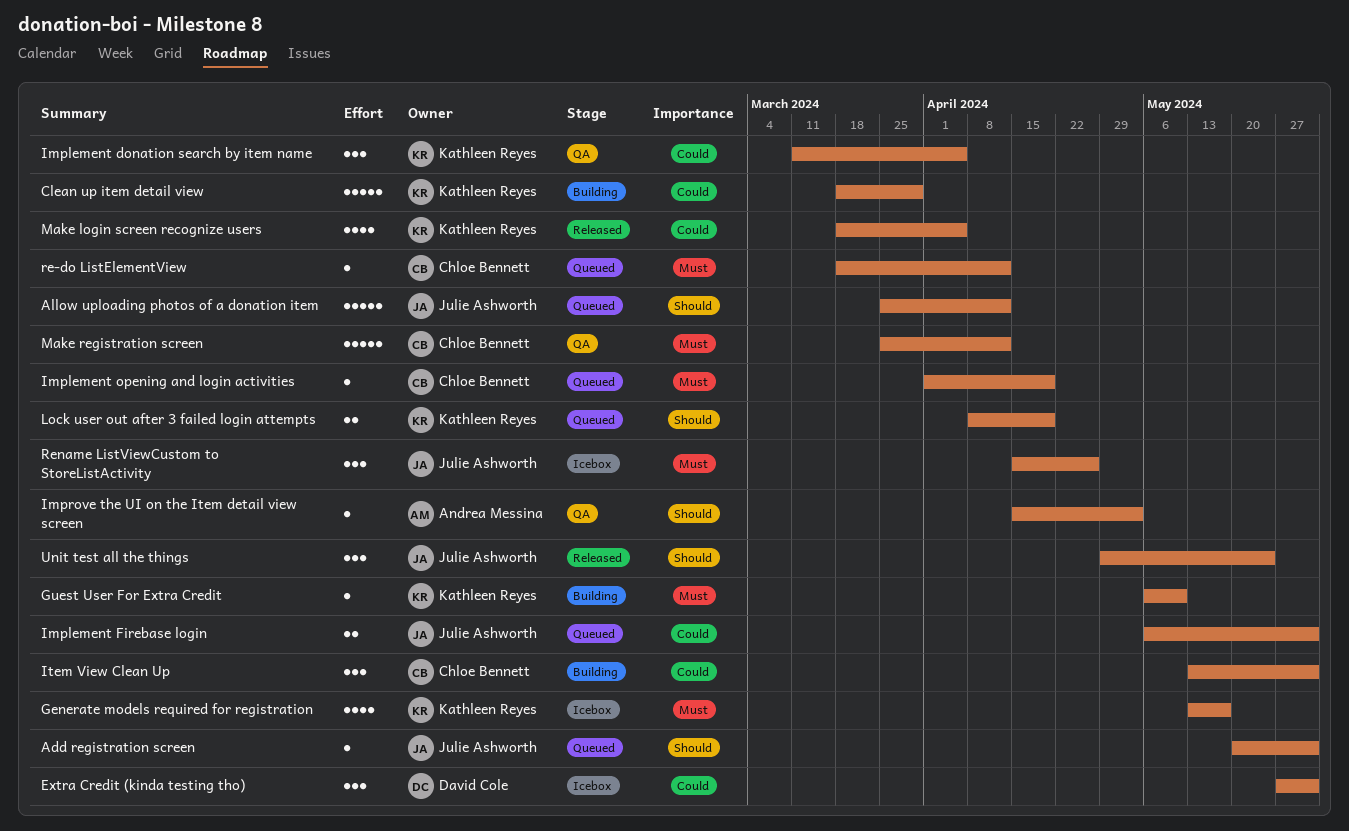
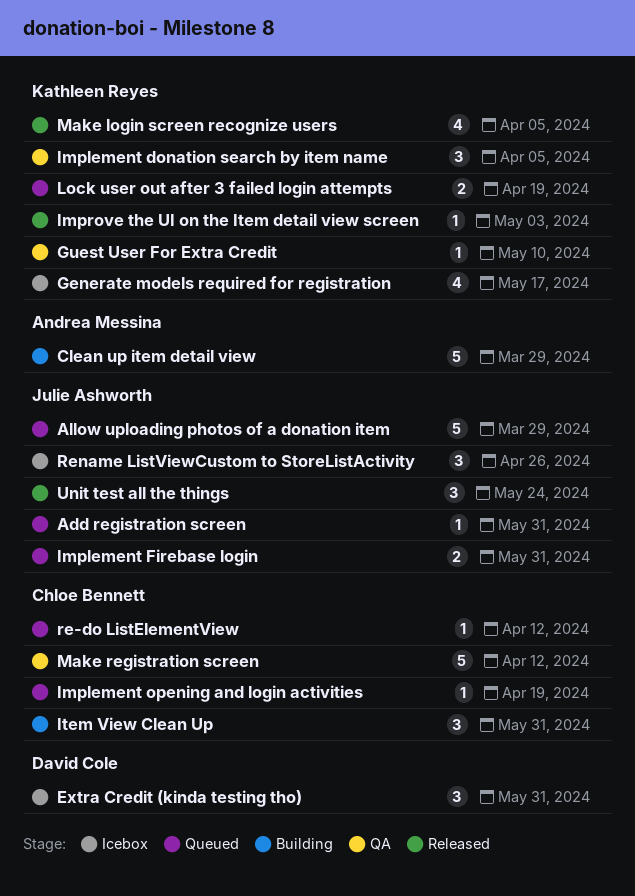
Allow uploading photos of a donation item, due: Apr 12 -> Mar 29
Clean up item detail view, owner: Kathleen Reyes -> Andrea Messina
Guest User For Extra Credit, status: Building -> QA
Improve the UI on the Item detail view screen, status: QA -> Released
Improve the UI on the Item detail view screen, owner: Andrea Messina -> Kathleen Reyes

